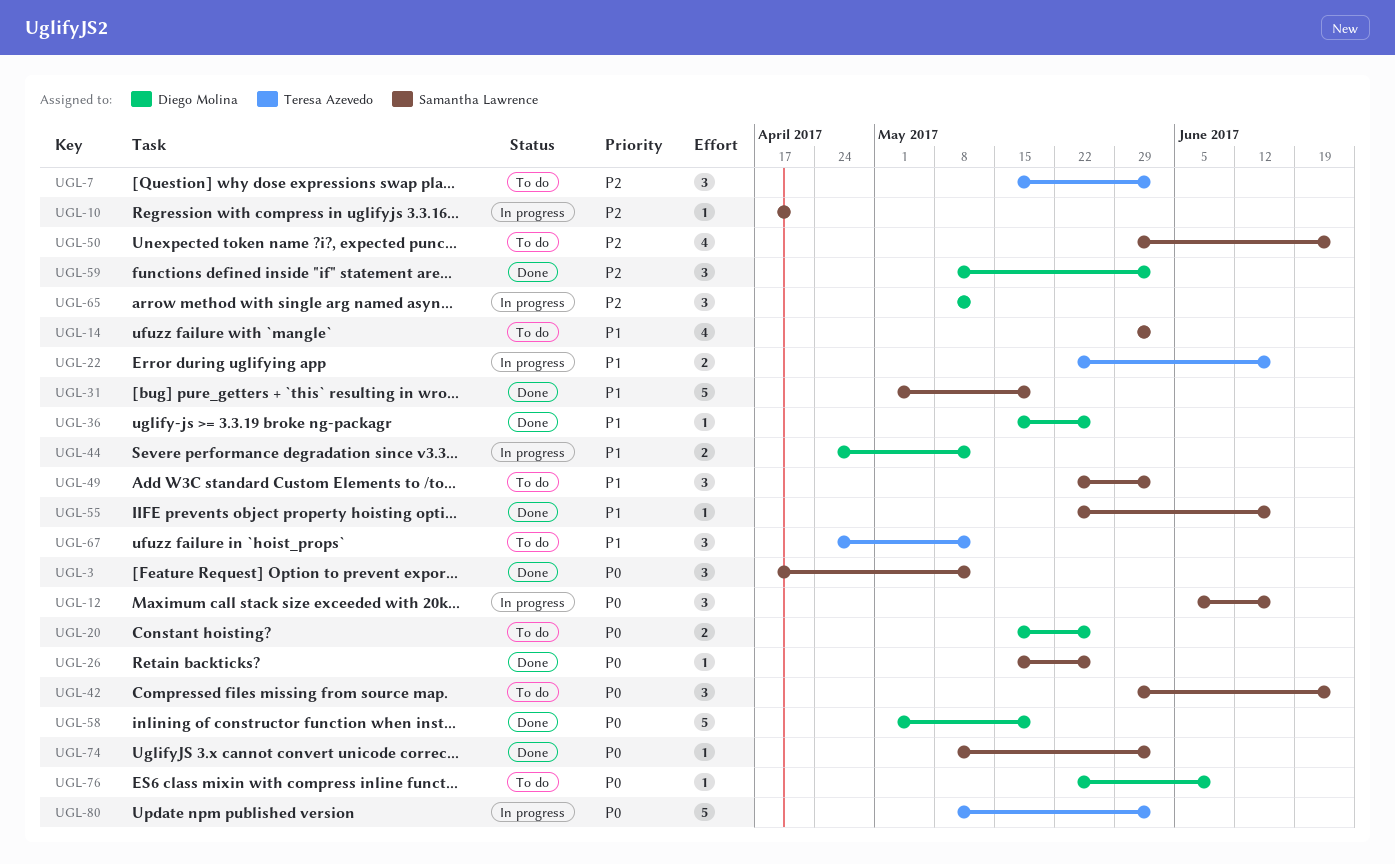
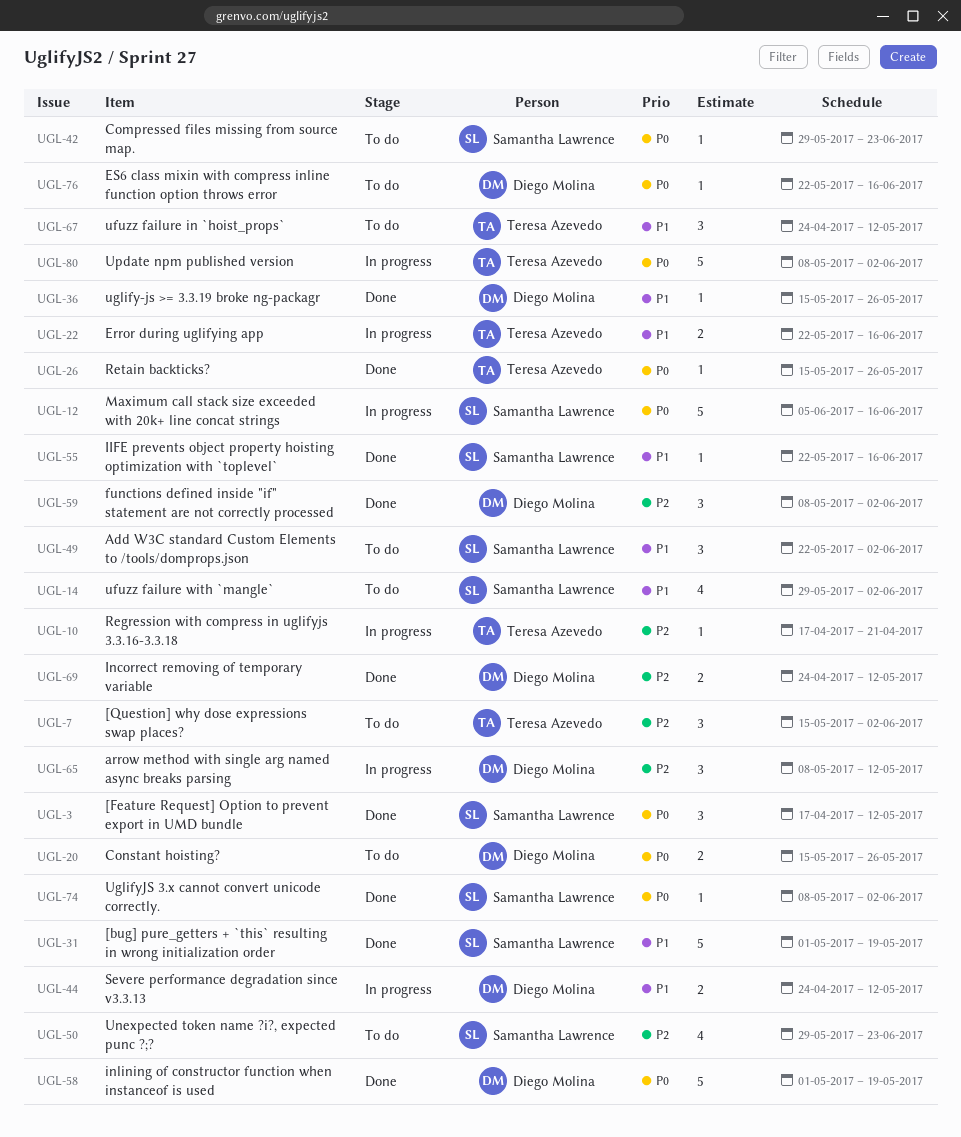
UGL-10, owner: Samantha Lawrence -> Teresa Azevedo
UGL-12, estimate: 3 -> 5
UGL-26, owner: Samantha Lawrence -> Teresa Azevedo
UGL-42, estimate: 3 -> 1
UGL-69: none -> present
UGL-76, due: Jun 9 -> Jun 16

